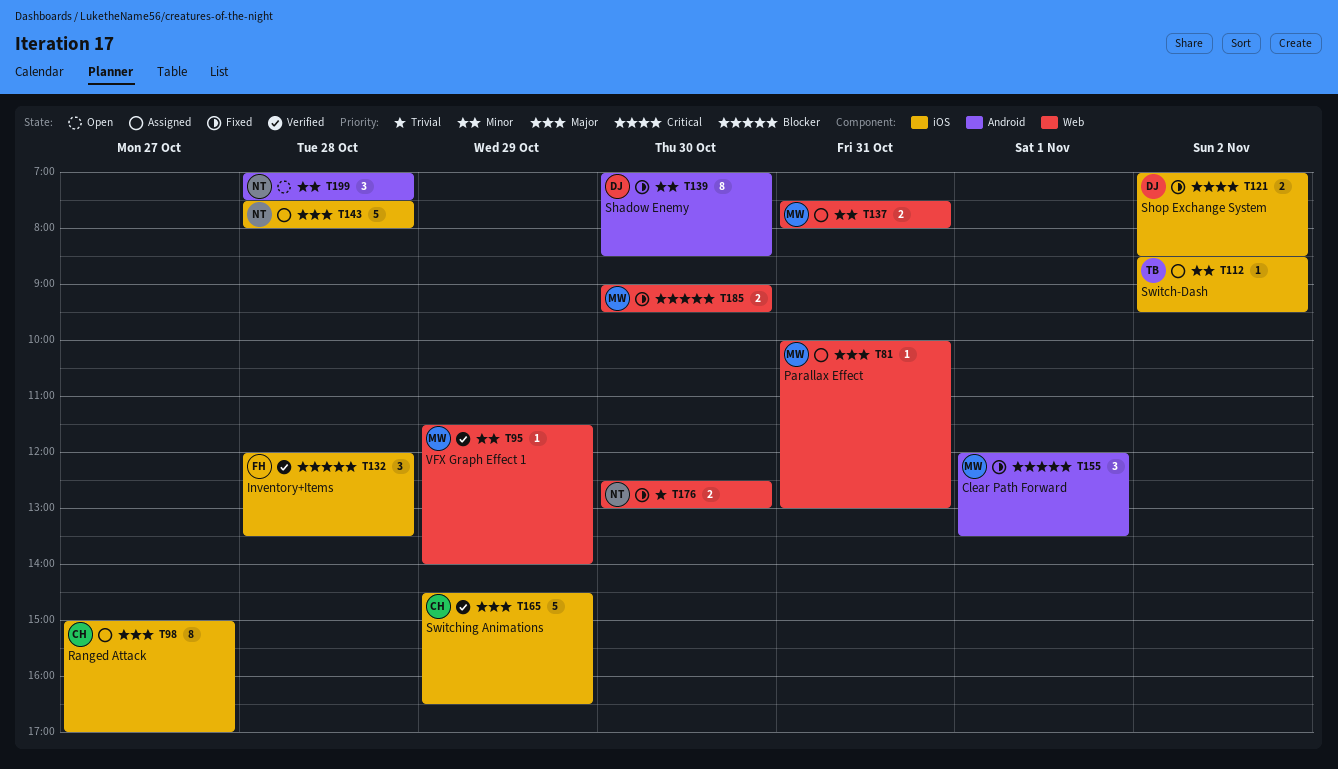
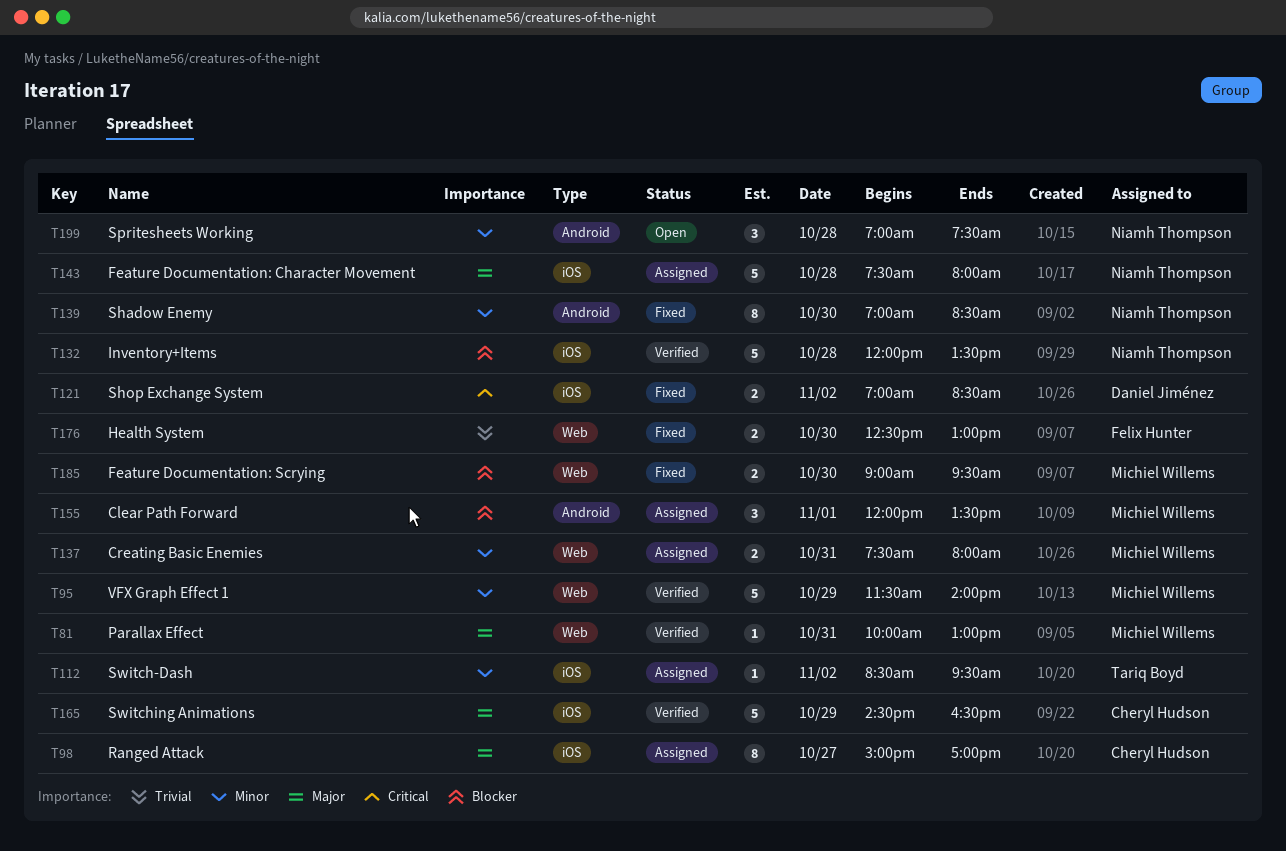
T81, status: Assigned -> Verified
T95, estimate: 1 -> 5
T132, owner: Felix Hunter -> Niamh Thompson
T132, estimate: 3 -> 5
T139, owner: Daniel Jiménez -> Niamh Thompson
T155, status: Fixed -> Assigned
T176, owner: Niamh Thompson -> Felix Hunter

